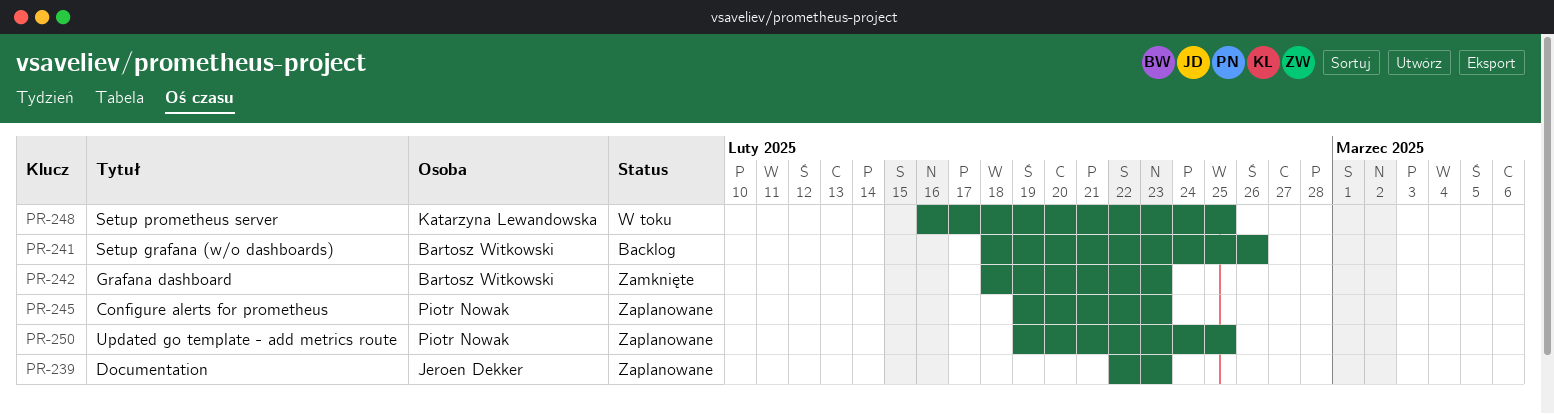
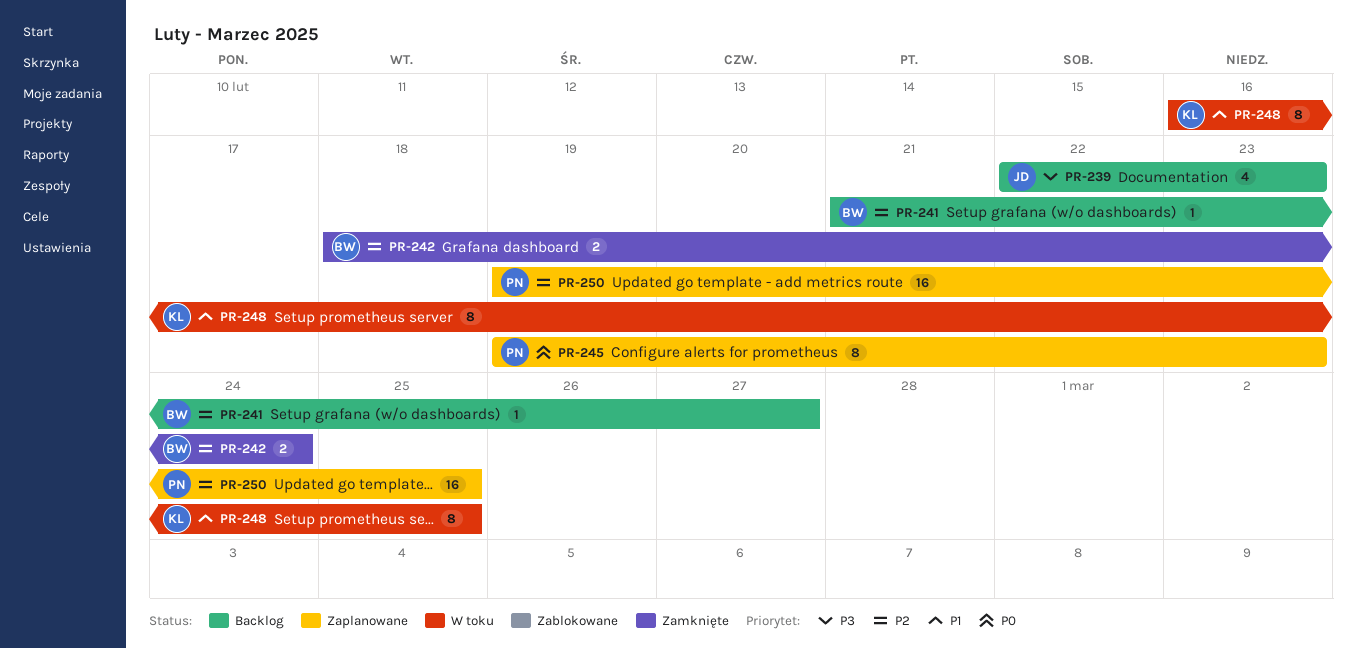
PR-239, status: Zaplanowane -> Backlog
PR-241, start: Feb 18 -> Feb 21
PR-241, due: Feb 26 -> Feb 27
PR-242, due: Feb 23 -> Feb 24

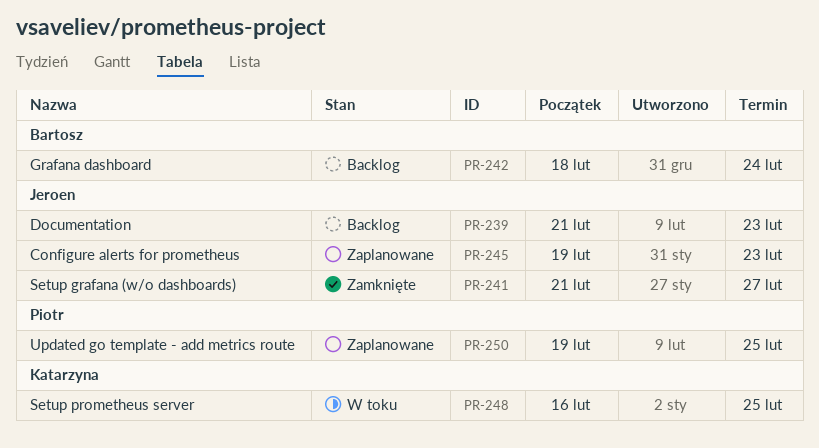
PR-239, start: Feb 22 -> Feb 21
PR-241, status: Backlog -> Zamknięte
PR-241, owner: Bartosz -> Jeroen
PR-242, status: Zamknięte -> Backlog
PR-245, owner: Piotr -> Jeroen

